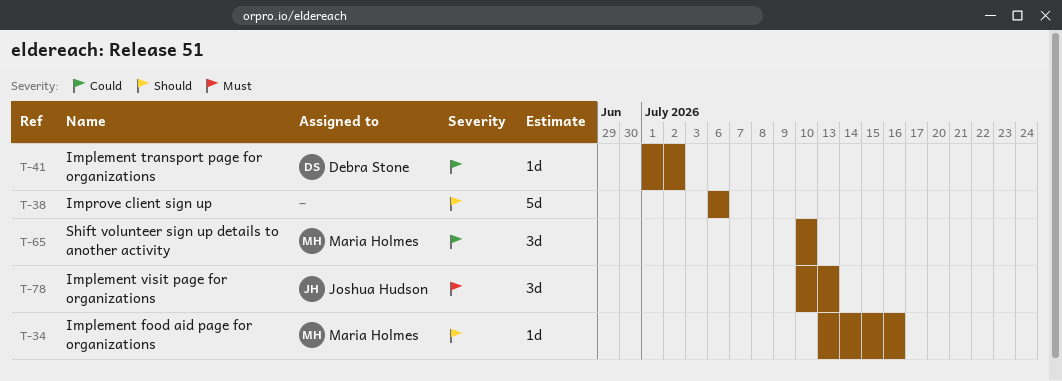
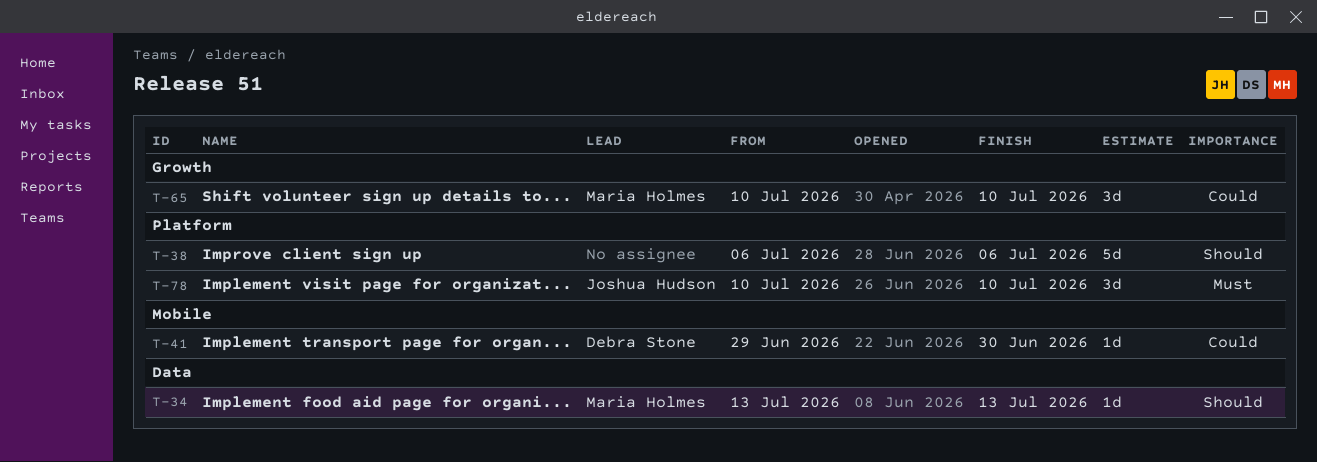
T-34, due: Jul 16 -> Jul 13
T-41, start: Jul 1 -> Jun 29
T-41, due: Jul 2 -> Jun 30
T-78, due: Jul 13 -> Jul 10

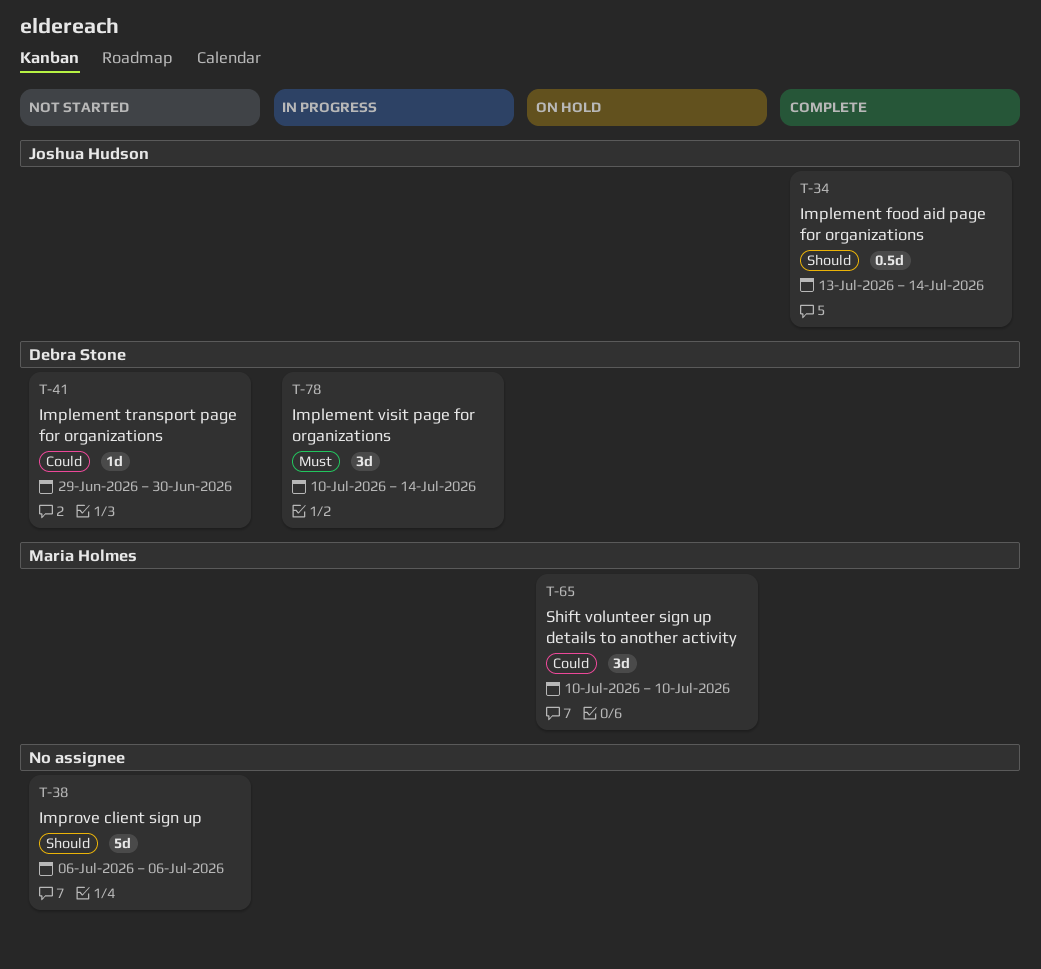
T-34, owner: Maria Holmes -> Joshua Hudson
T-34, estimate: 1d -> 0.5d
T-34, due: Jul 13 -> Jul 14
T-78, owner: Joshua Hudson -> Debra Stone
T-78, due: Jul 10 -> Jul 14

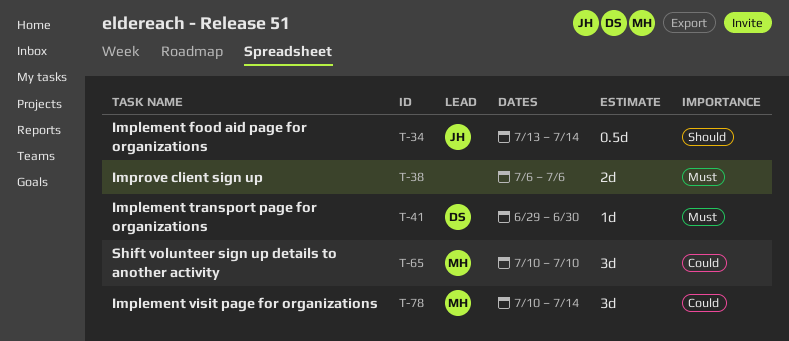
T-38, priority: Should -> Must
T-38, estimate: 5d -> 2d
T-41, priority: Could -> Must
T-78, owner: Debra Stone -> Maria Holmes
T-78, priority: Must -> Could

